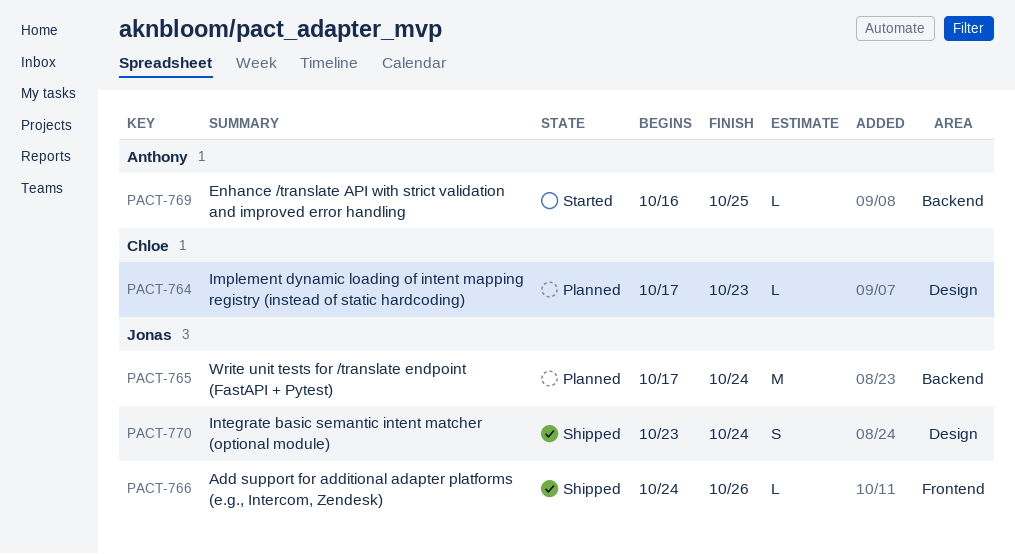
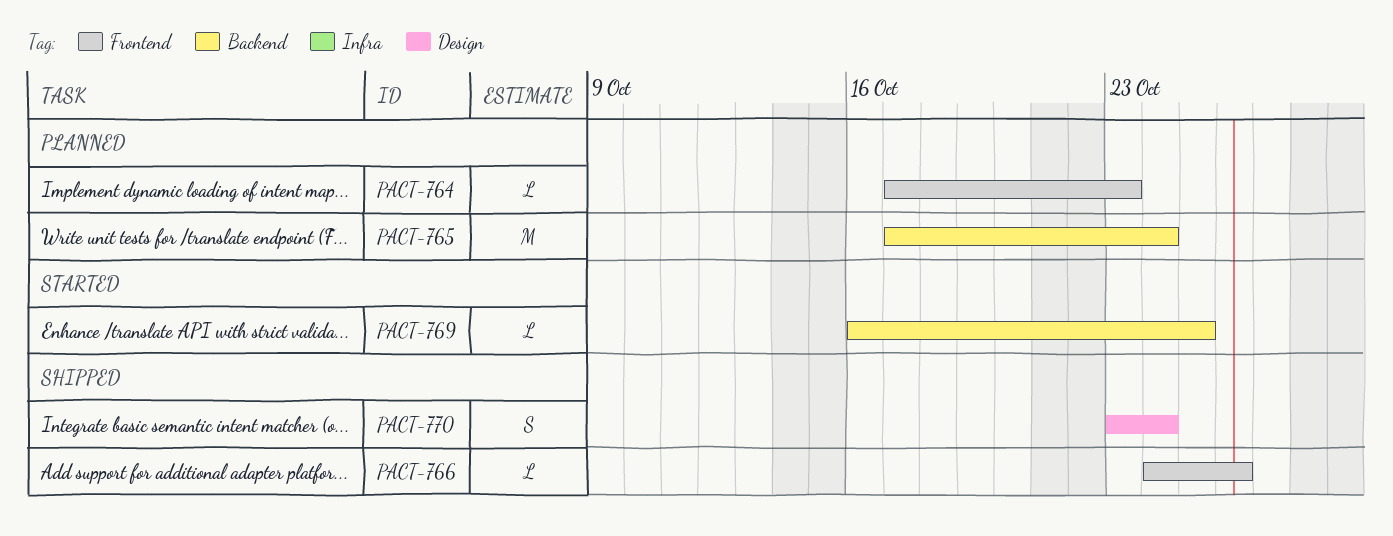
PACT-764, label: Design -> Frontend

